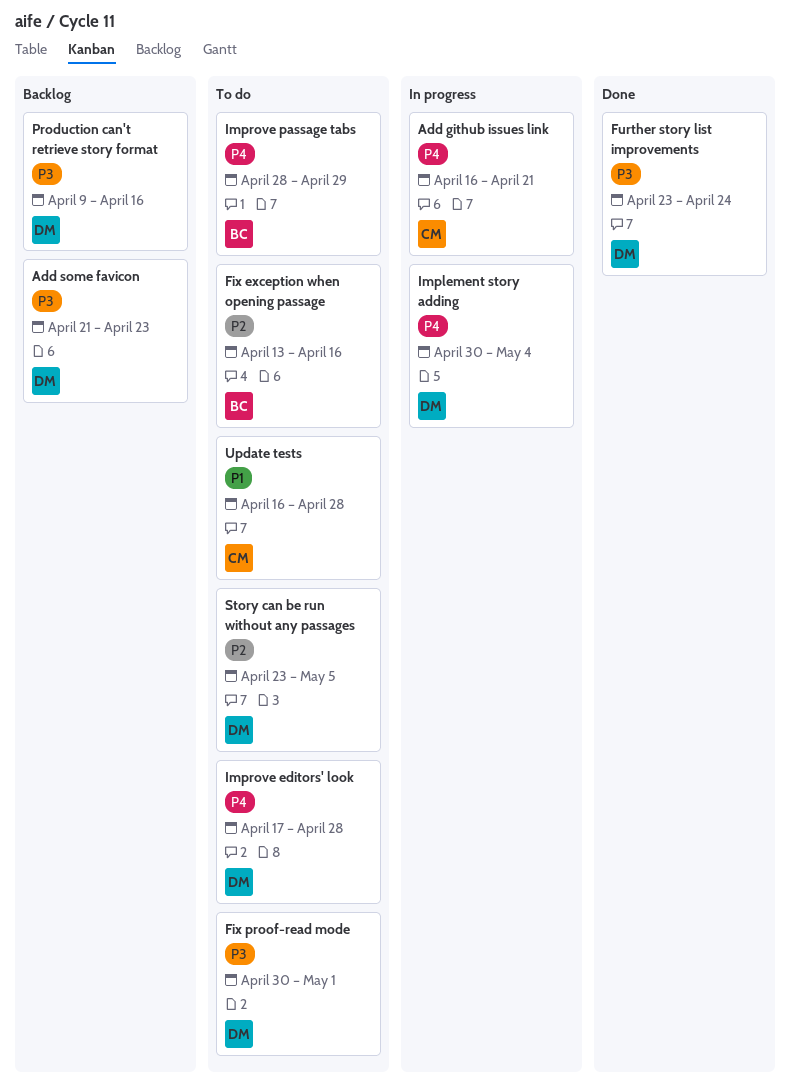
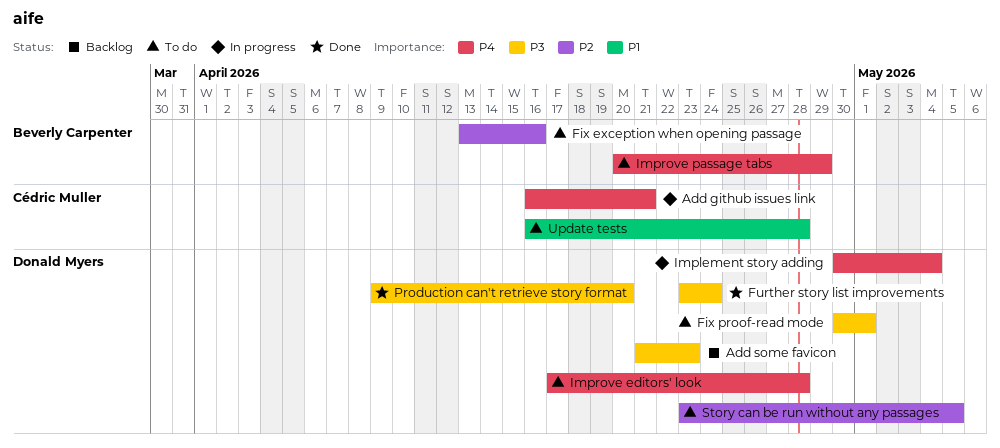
Improve passage tabs, start: Apr 28 -> Apr 20
Production can't retrieve story format, status: Backlog -> Done
Production can't retrieve story format, due: Apr 16 -> Apr 20

